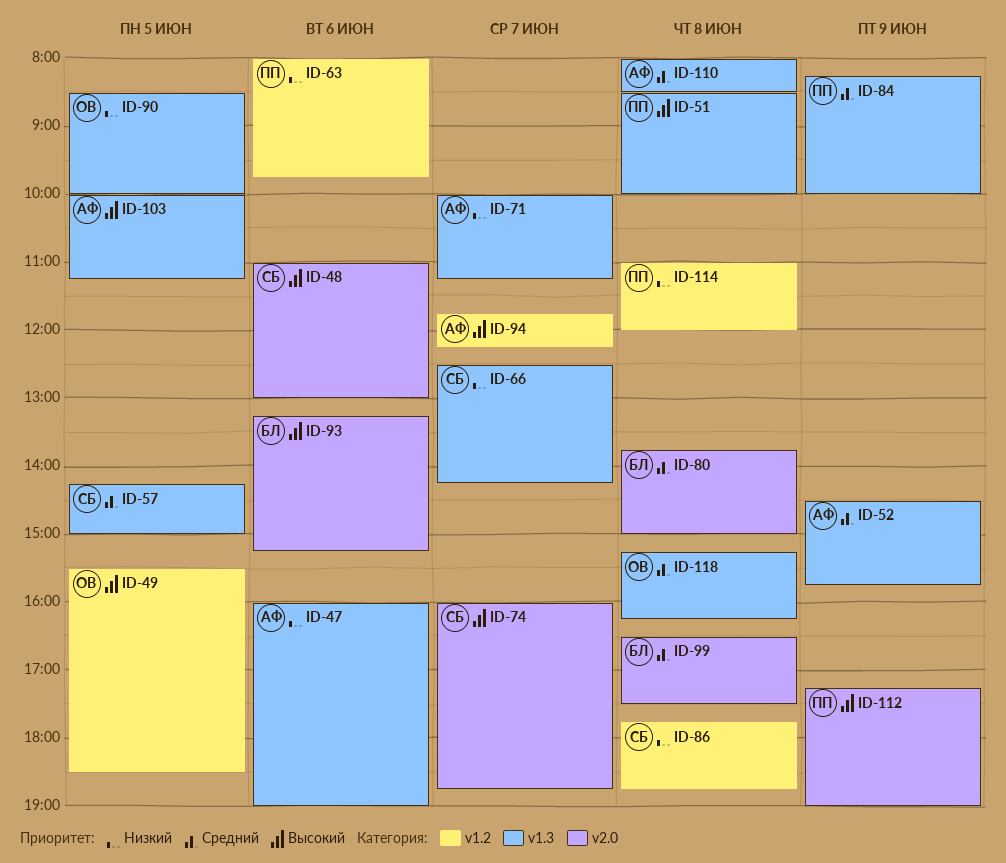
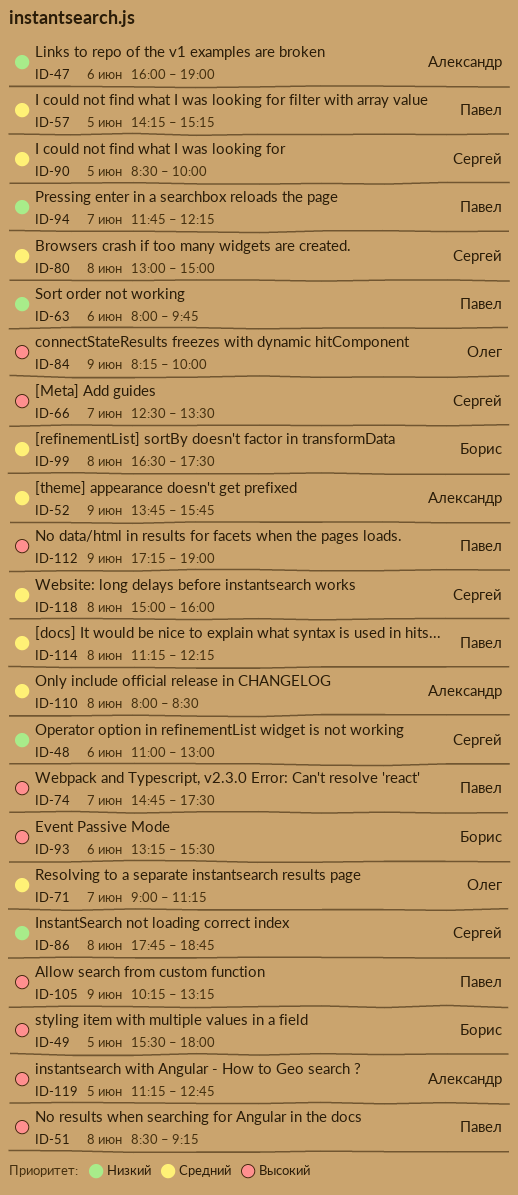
ID-48, priority: Высокий -> Низкий
ID-49, owner: Олег -> Борис
ID-49, ends: 18:30 -> 18:00
ID-51, ends: 10:00 -> 09:15
ID-52, begins: 14:30 -> 13:45
ID-57, owner: Сергей -> Павел
ID-57, ends: 15:00 -> 15:15
ID-66, priority: Низкий -> Высокий
ID-66, ends: 14:15 -> 13:30
ID-71, owner: Александр -> Олег
ID-71, priority: Низкий -> Средний
ID-71, begins: 10:00 -> 09:00
ID-74, owner: Сергей -> Павел
ID-74, begins: 16:00 -> 14:45
ID-74, ends: 18:45 -> 17:30
ID-80, owner: Борис -> Сергей
ID-80, begins: 13:45 -> 13:00
ID-84, owner: Павел -> Олег
ID-84, priority: Средний -> Высокий
ID-90, owner: Олег -> Сергей
ID-90, priority: Низкий -> Средний
ID-93, ends: 15:15 -> 15:30
ID-94, owner: Александр -> Павел
ID-94, priority: Высокий -> Низкий
ID-103: present -> none
ID-105: none -> present
ID-114, priority: Низкий -> Средний
ID-114, begins: 11:00 -> 11:15
ID-114, ends: 12:00 -> 12:15
ID-118, owner: Олег -> Сергей
ID-118, begins: 15:15 -> 15:00
ID-118, ends: 16:15 -> 16:00
ID-119: none -> present

